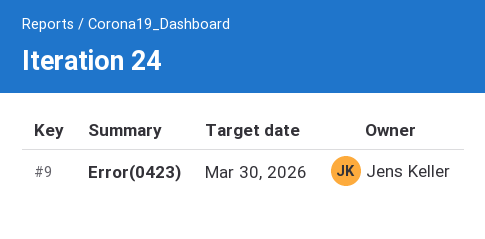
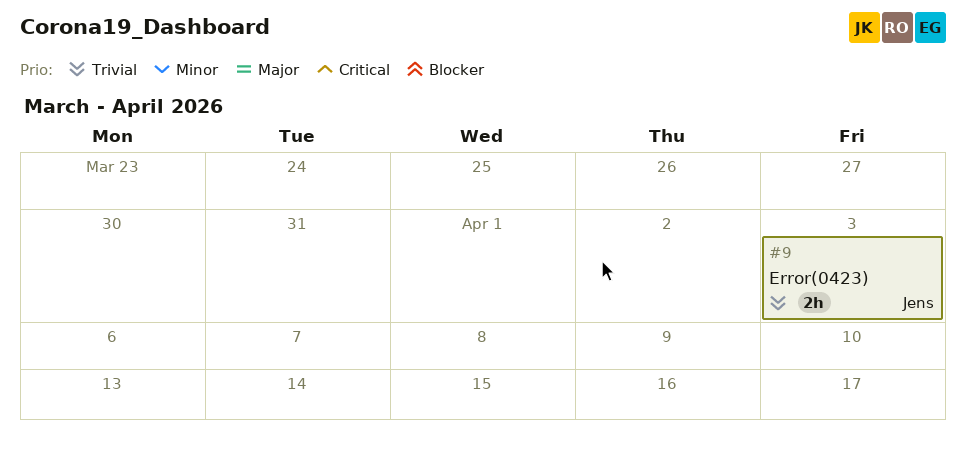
#9, due: Mar 30 -> Apr 3

